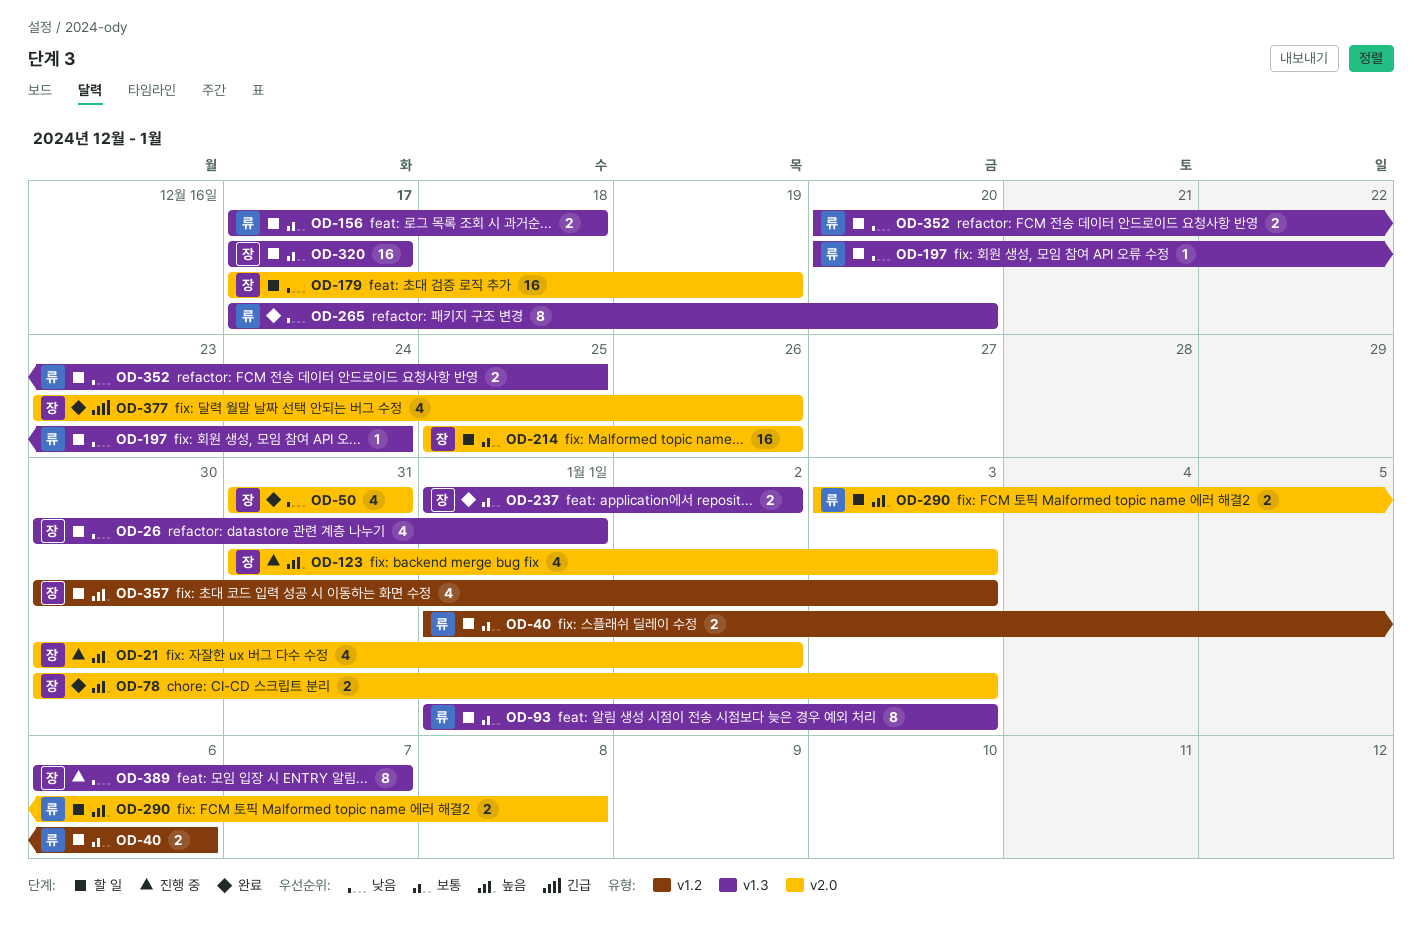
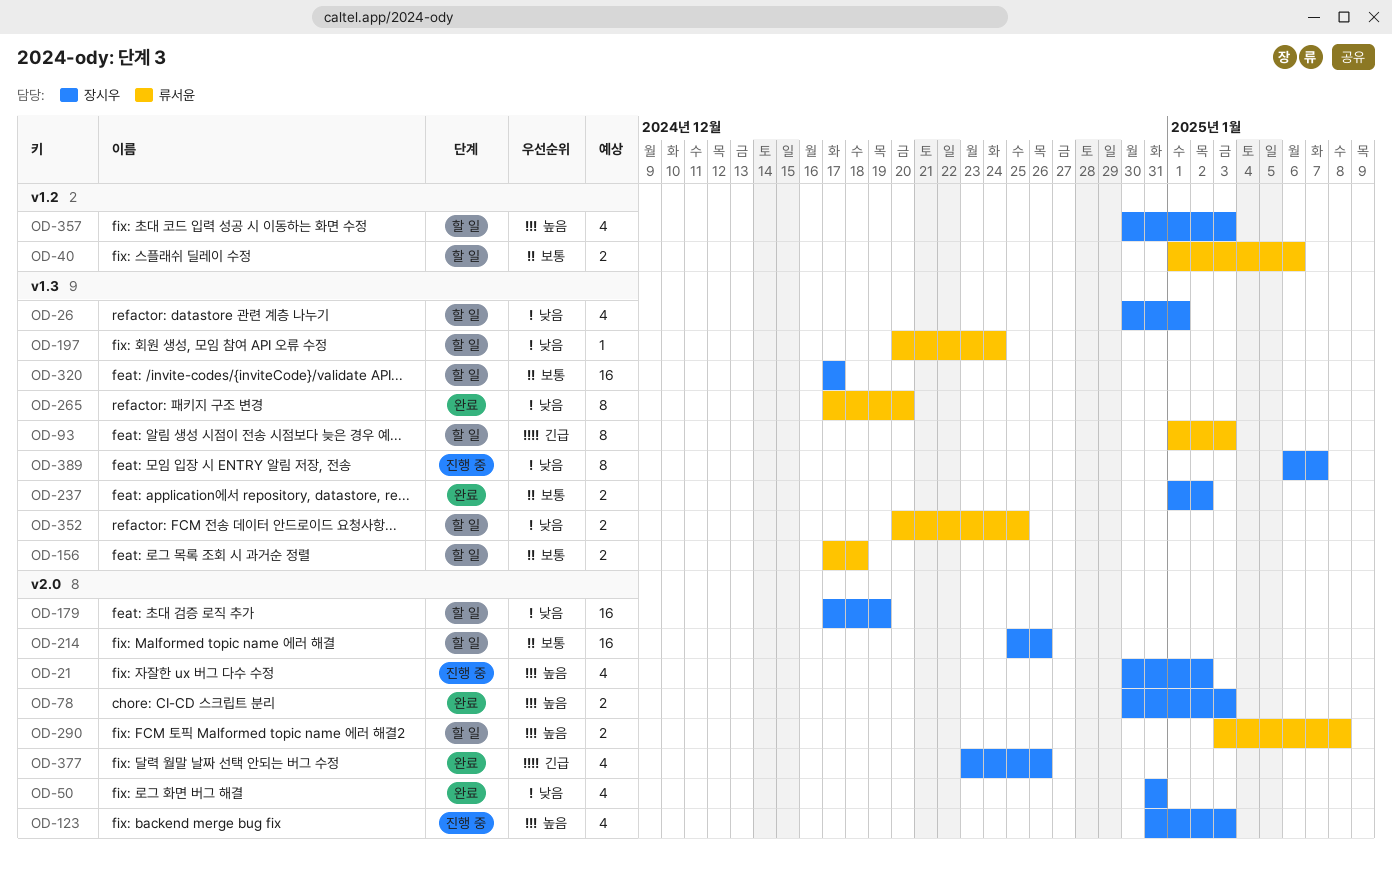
OD-93, priority: 보통 -> 긴급

